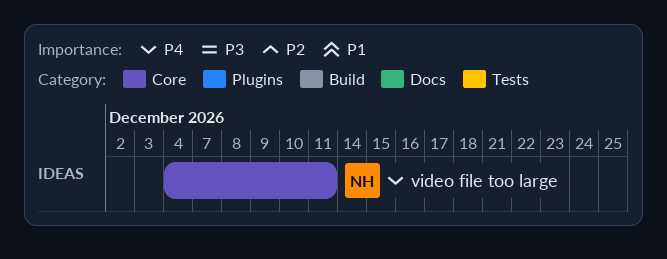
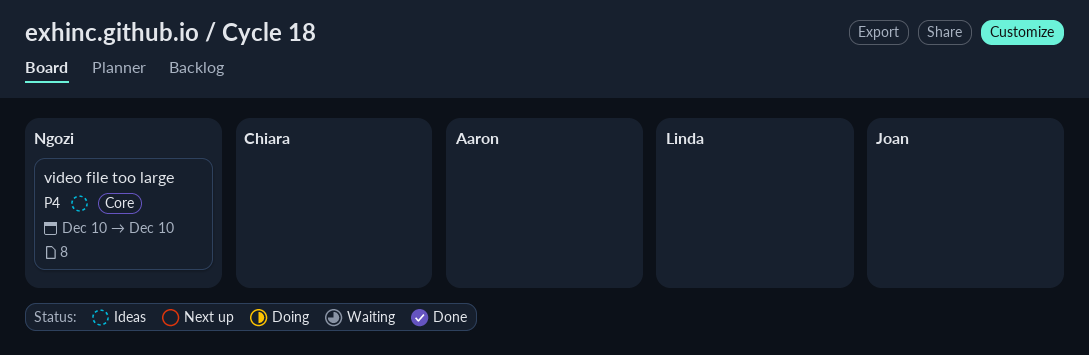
video file too large, start: Dec 4 -> Dec 10
video file too large, due: Dec 11 -> Dec 10

